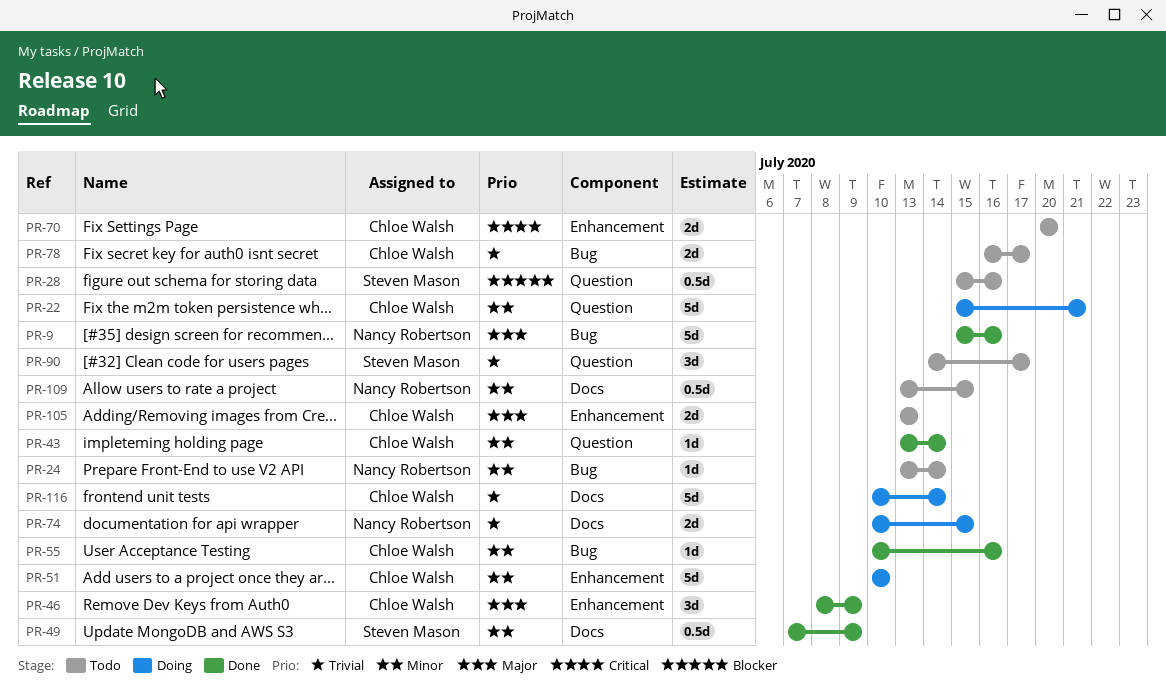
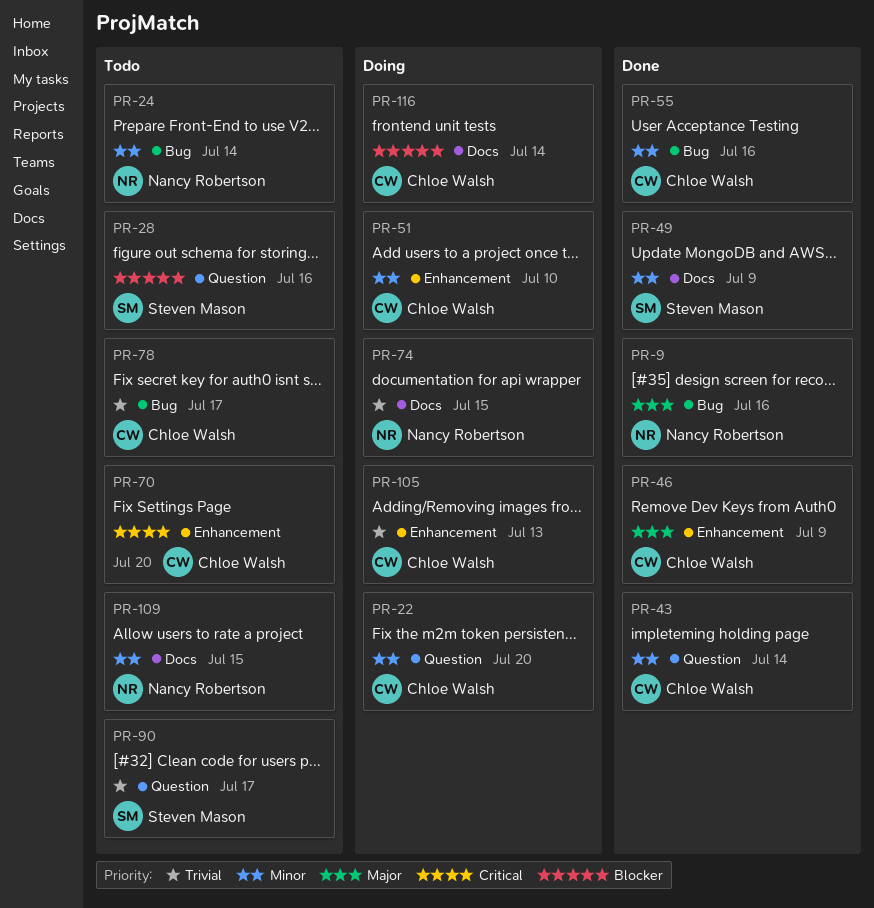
PR-22, due: Jul 21 -> Jul 20
PR-105, status: Todo -> Doing
PR-105, priority: Major -> Trivial
PR-116, priority: Trivial -> Blocker

